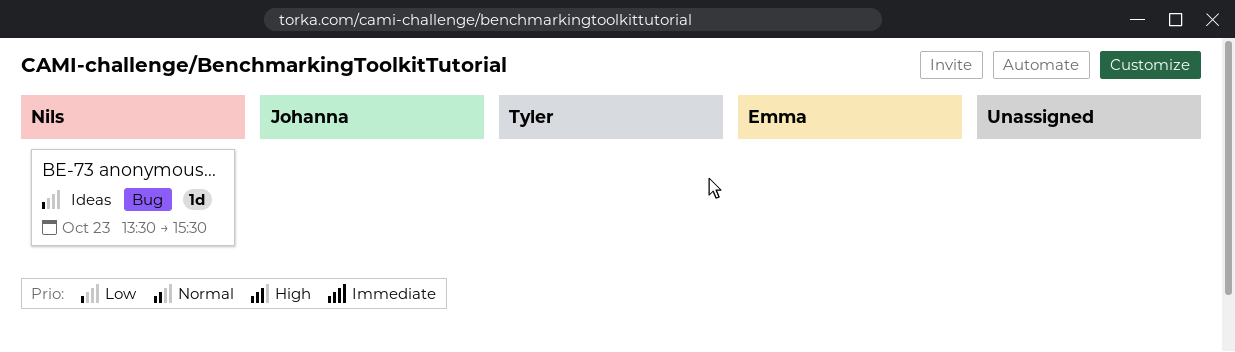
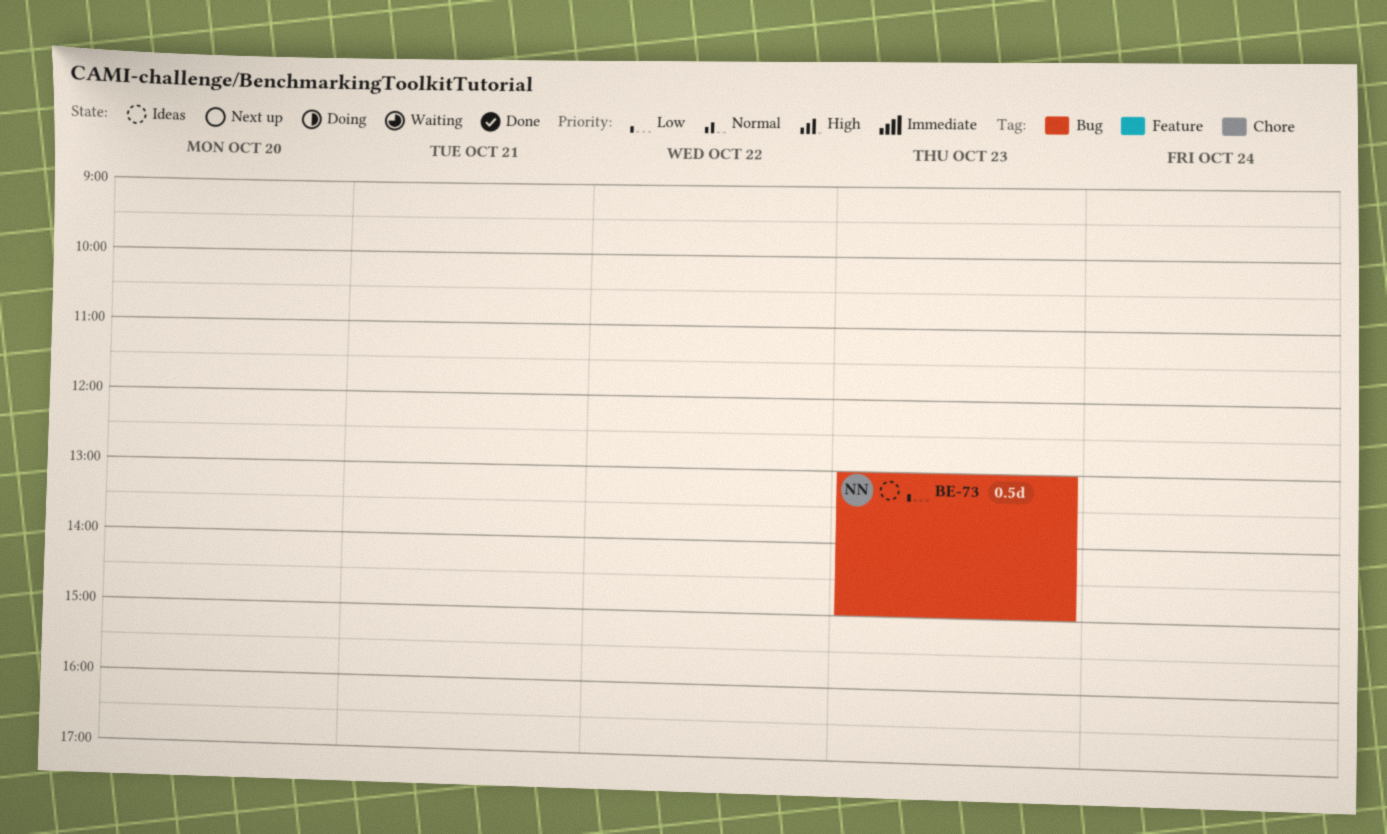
BE-73, estimate: 1d -> 0.5d
BE-73, begins: 13:30 -> 13:00
BE-73, ends: 15:30 -> 15:00

